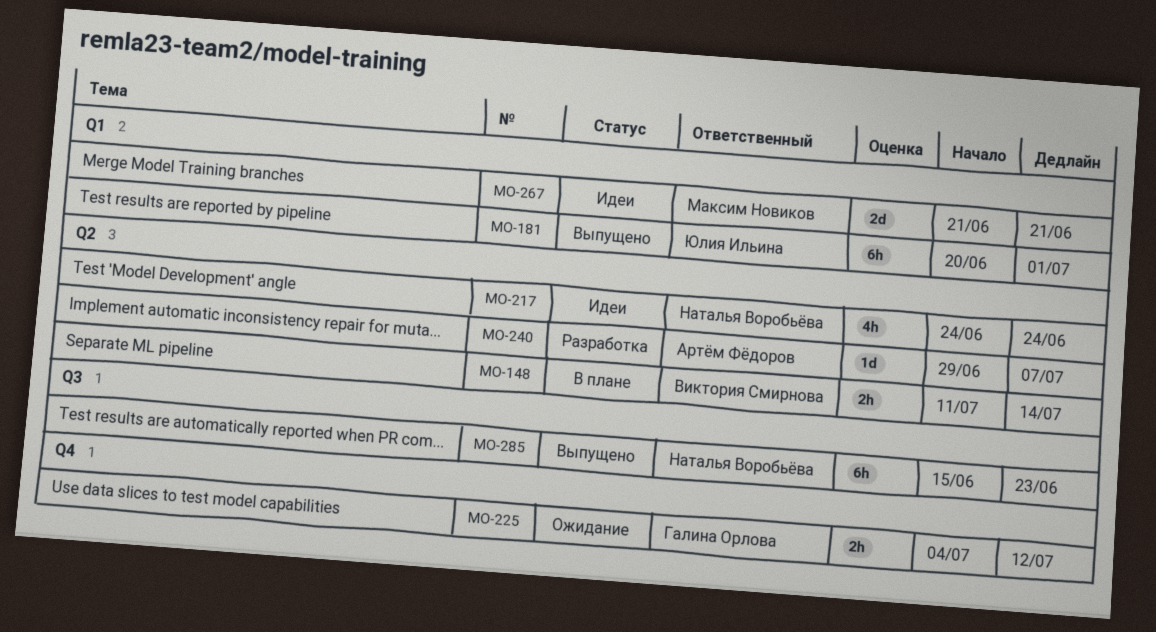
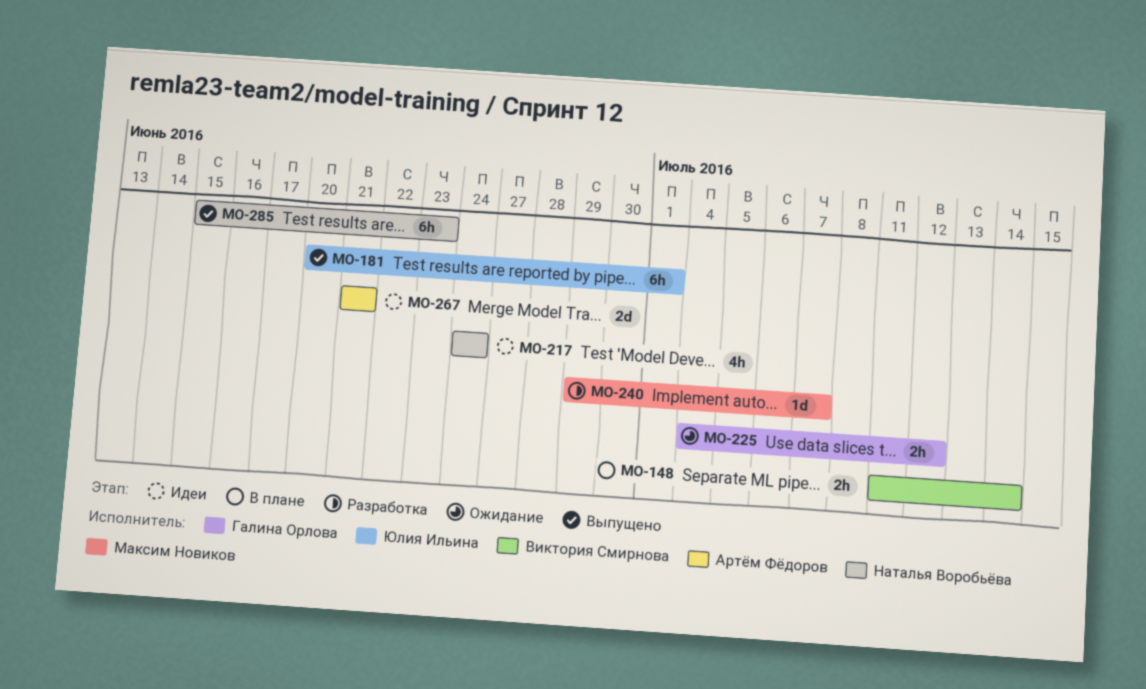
MO-240, owner: Артём Фёдоров -> Максим Новиков
MO-267, owner: Максим Новиков -> Артём Фёдоров

